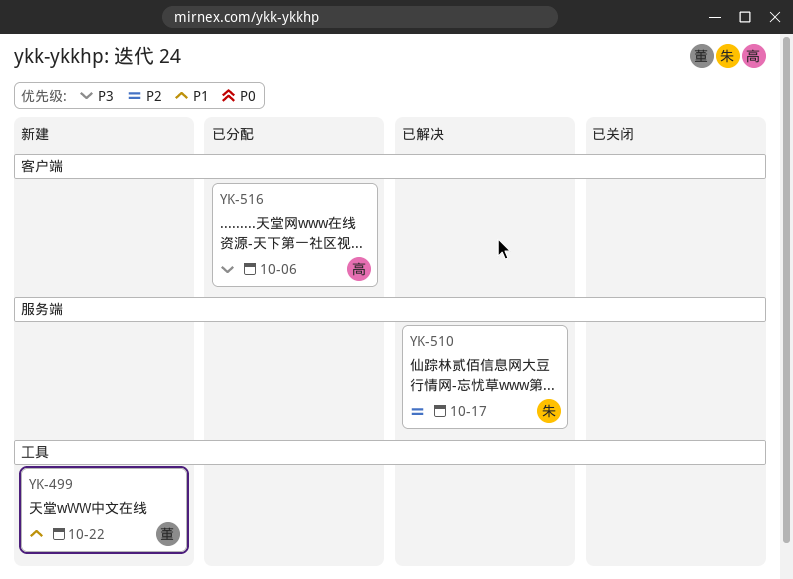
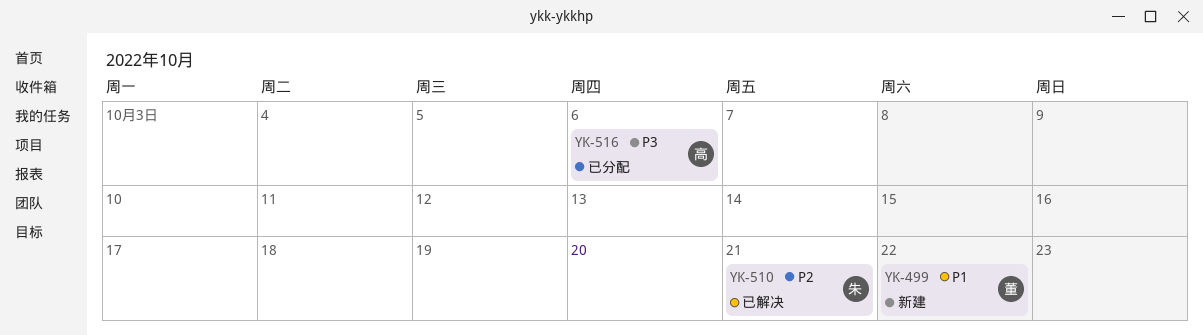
YK-510, due: Oct 17 -> Oct 21

